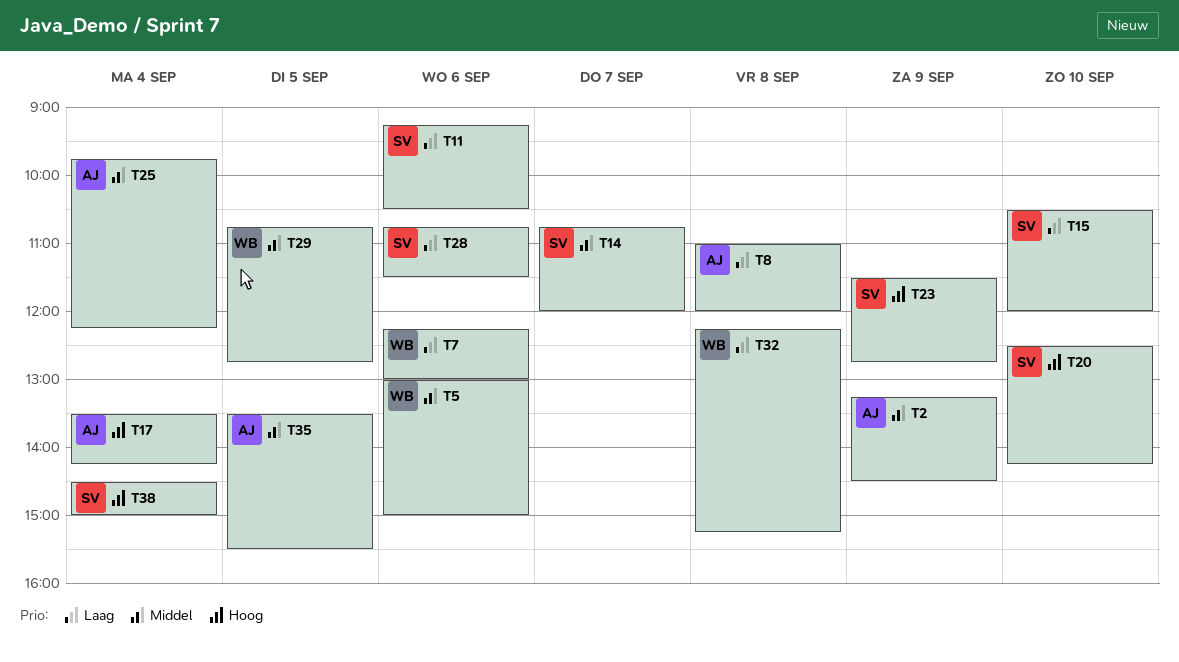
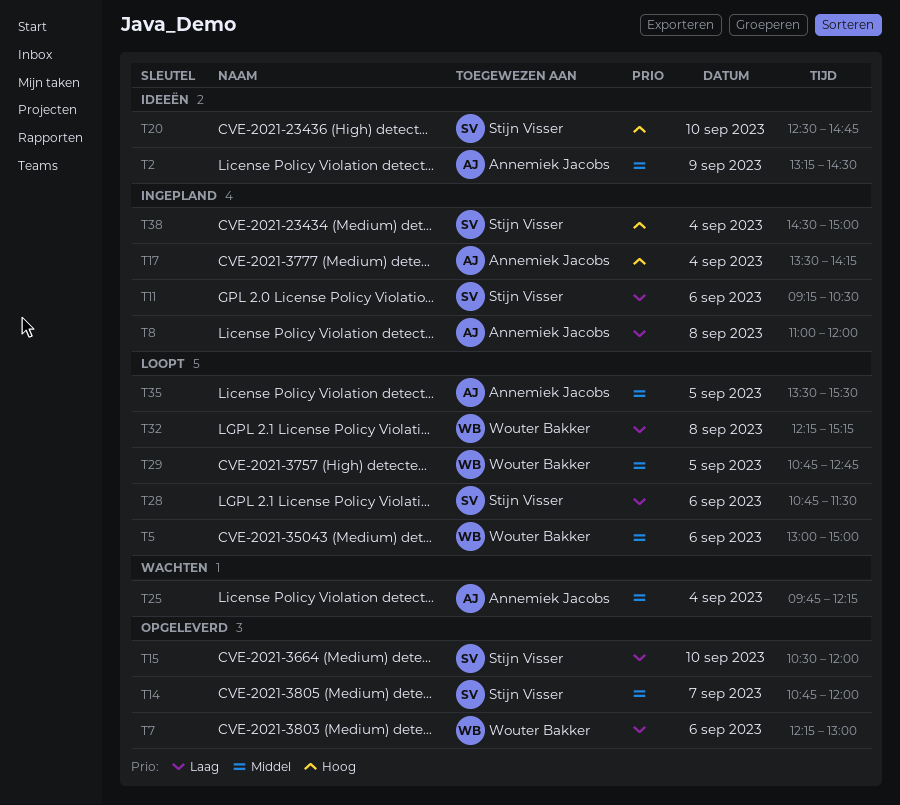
T20, ends: 14:15 -> 14:45
T23: present -> none

